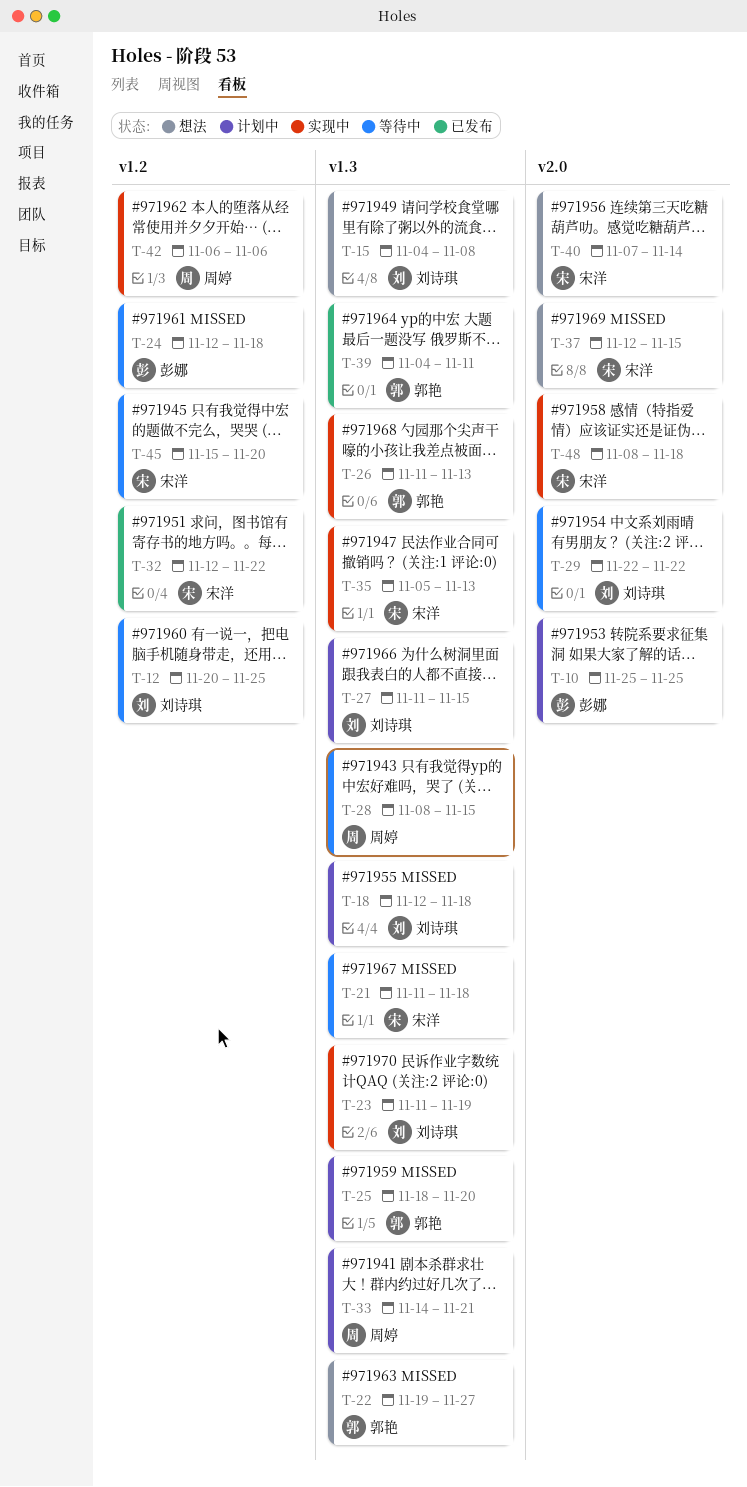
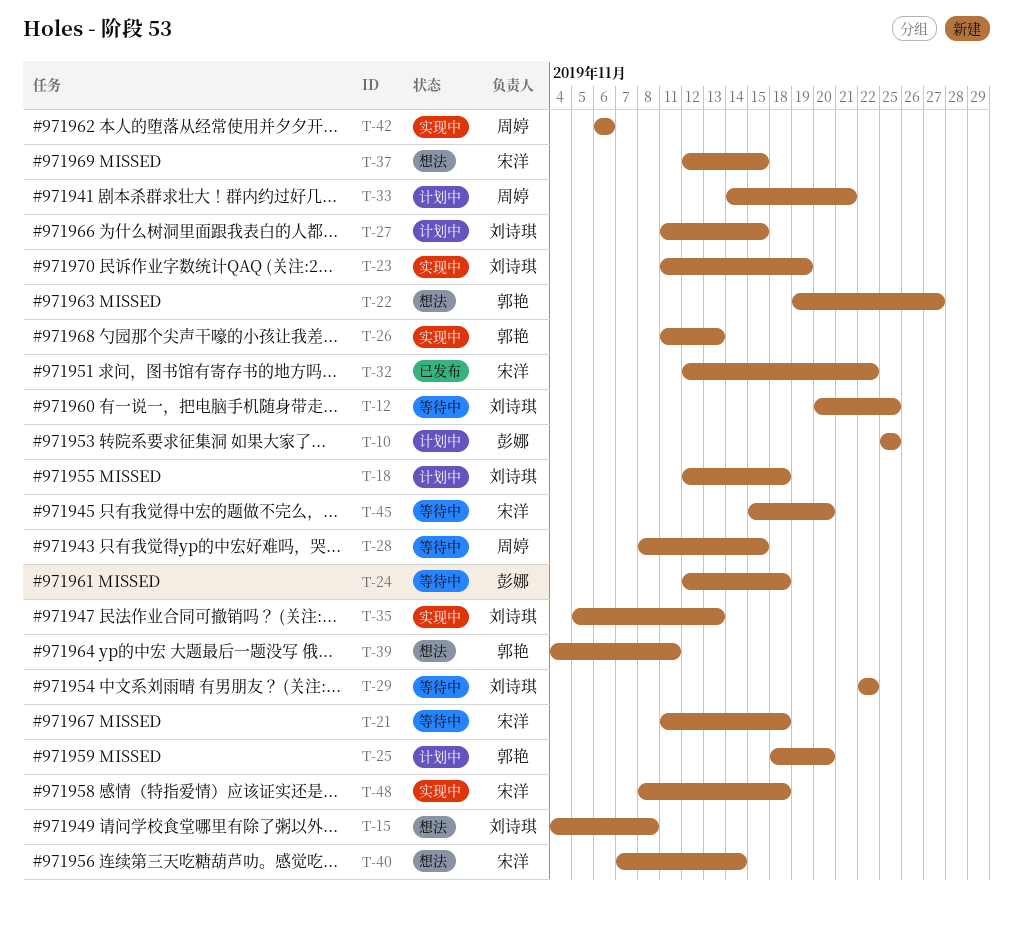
T-35, owner: 宋洋 -> 刘诗琪
T-39, status: 已发布 -> 想法

